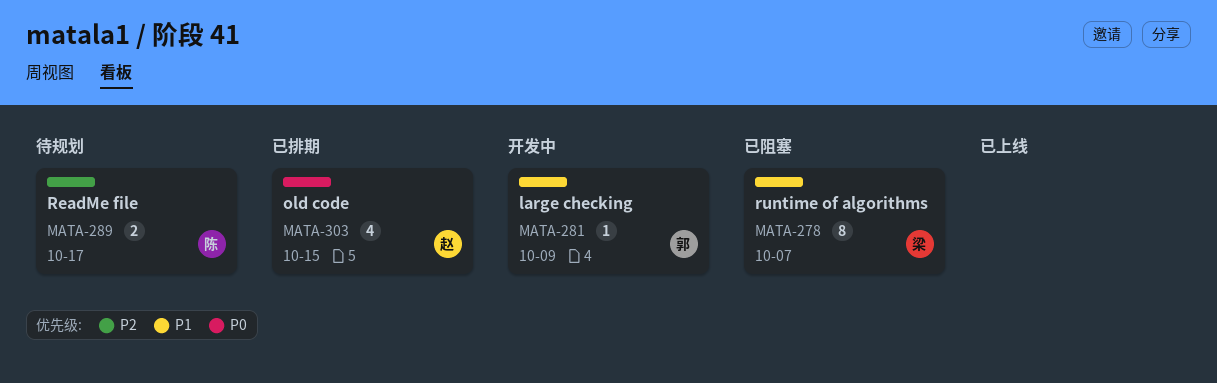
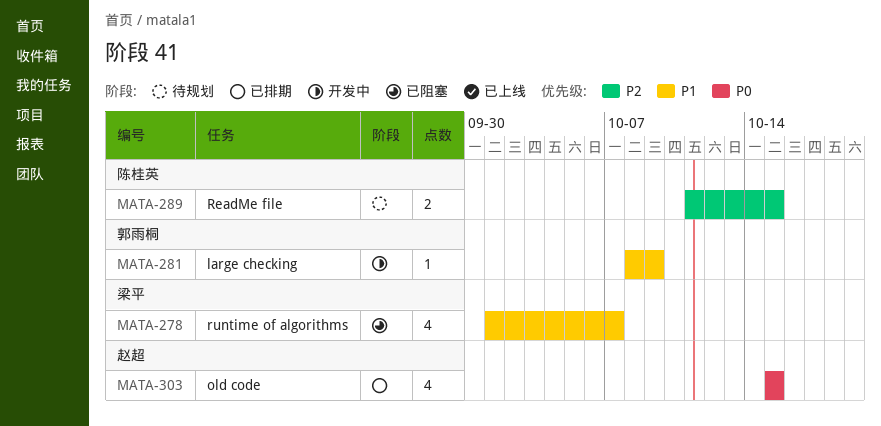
MATA-278, estimate: 8 -> 4
MATA-289, due: Oct 17 -> Oct 15

